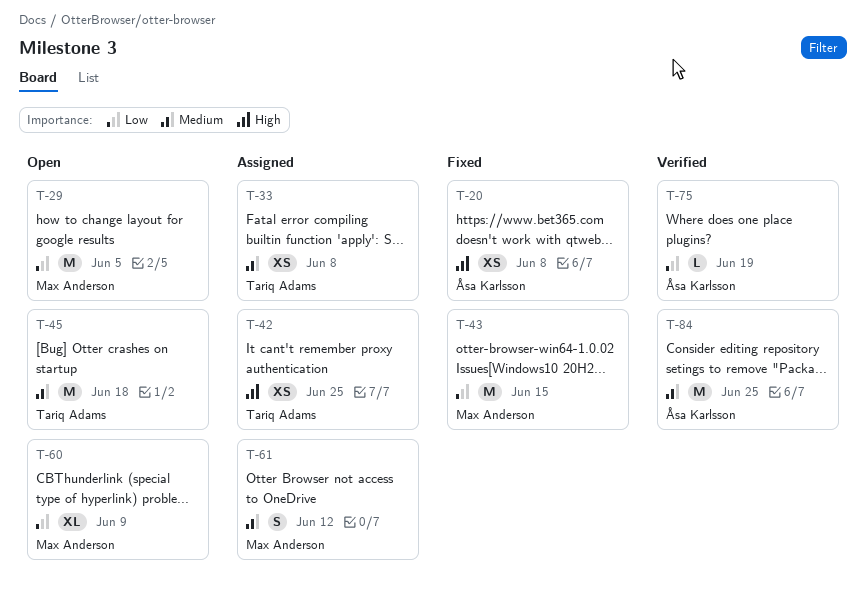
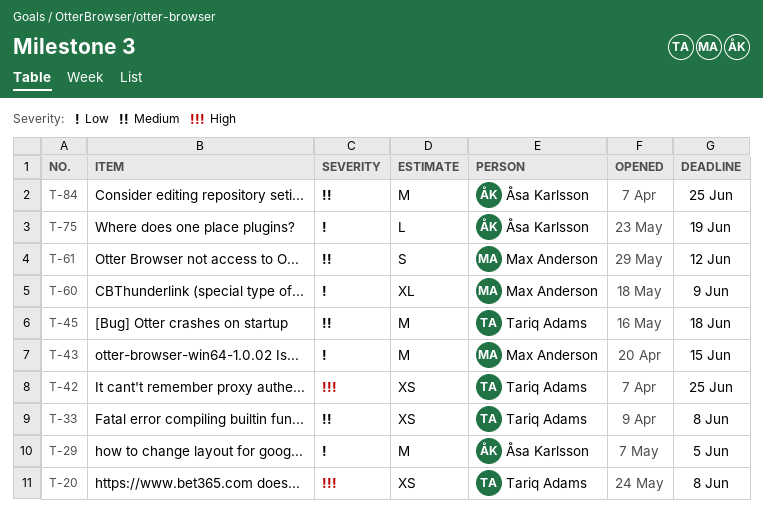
T-20, owner: Åsa Karlsson -> Tariq Adams
T-29, owner: Max Anderson -> Åsa Karlsson

